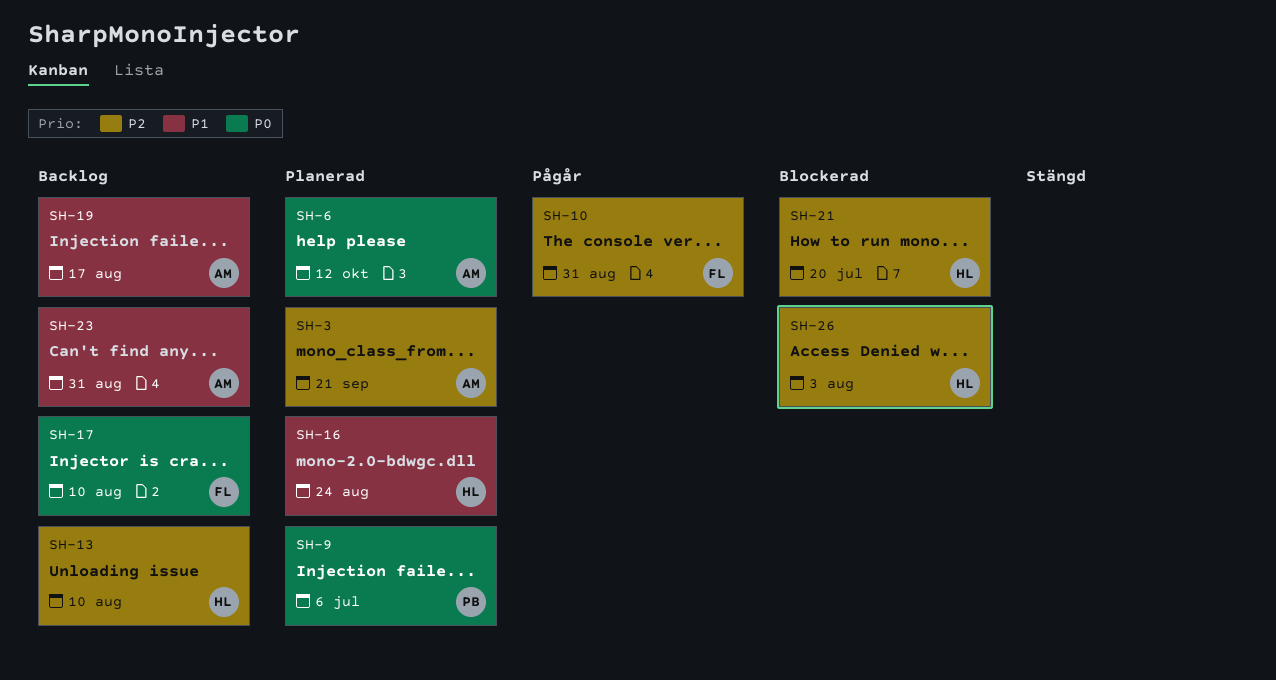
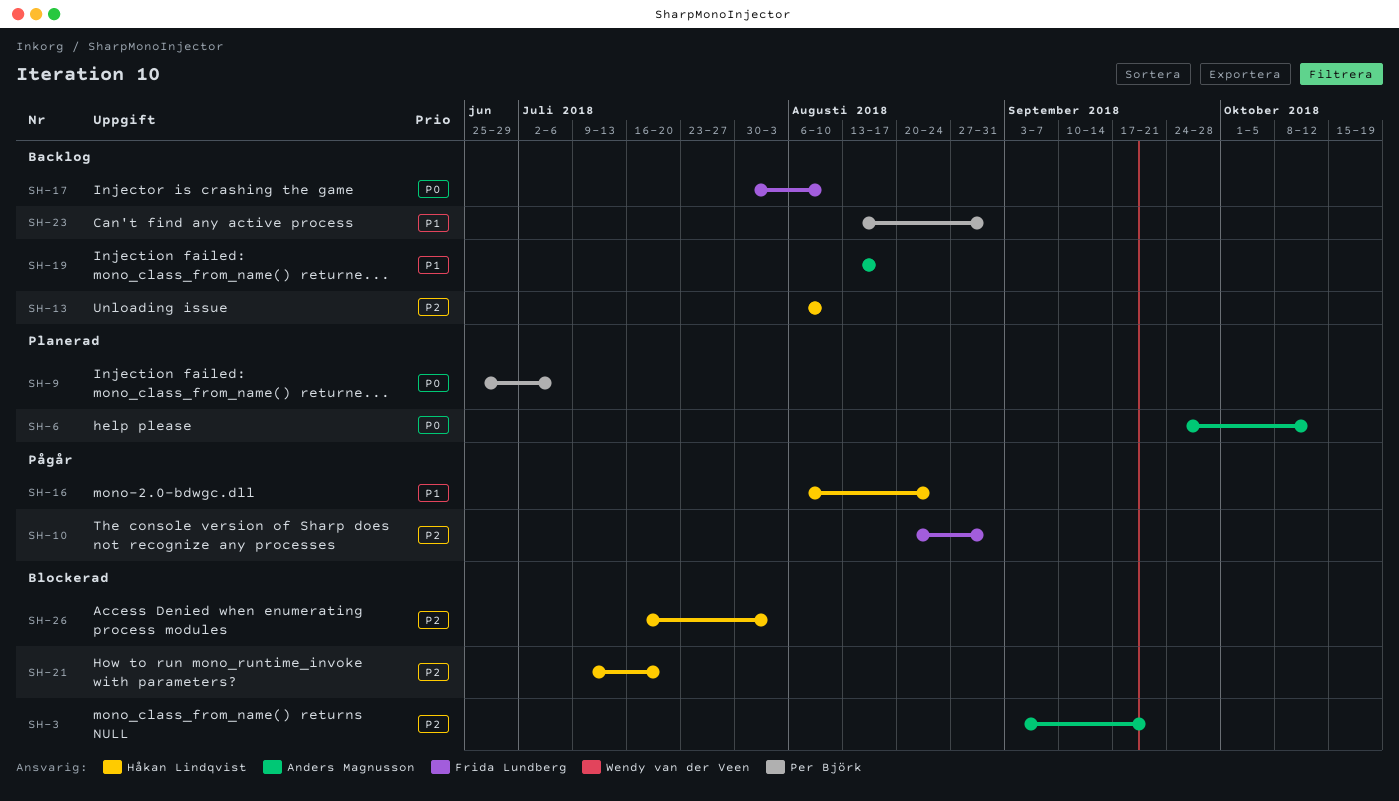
SH-3, status: Planerad -> Blockerad
SH-16, status: Planerad -> Pågår
SH-23, owner: Anders Magnusson -> Per Björk

